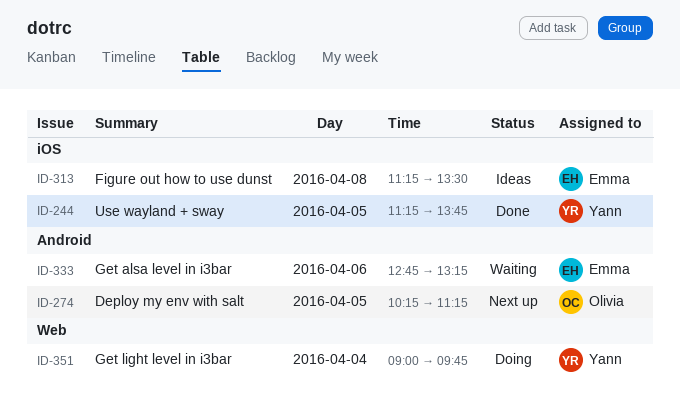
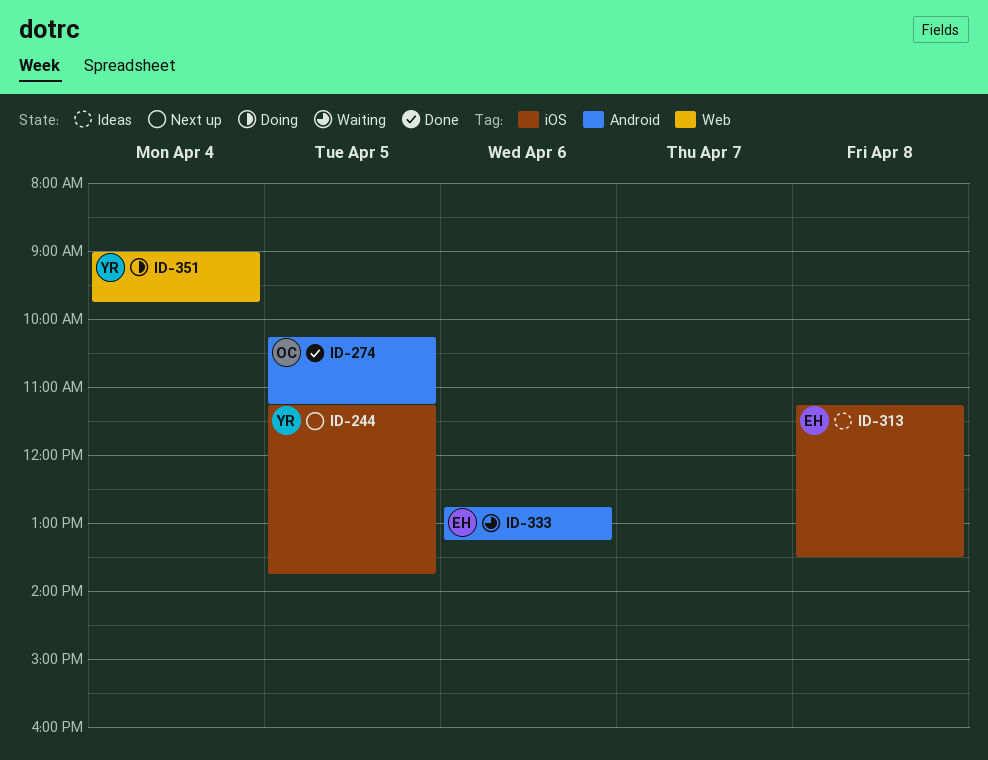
ID-244, status: Done -> Next up
ID-274, status: Next up -> Done

